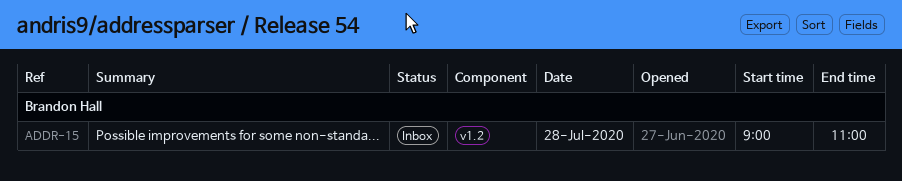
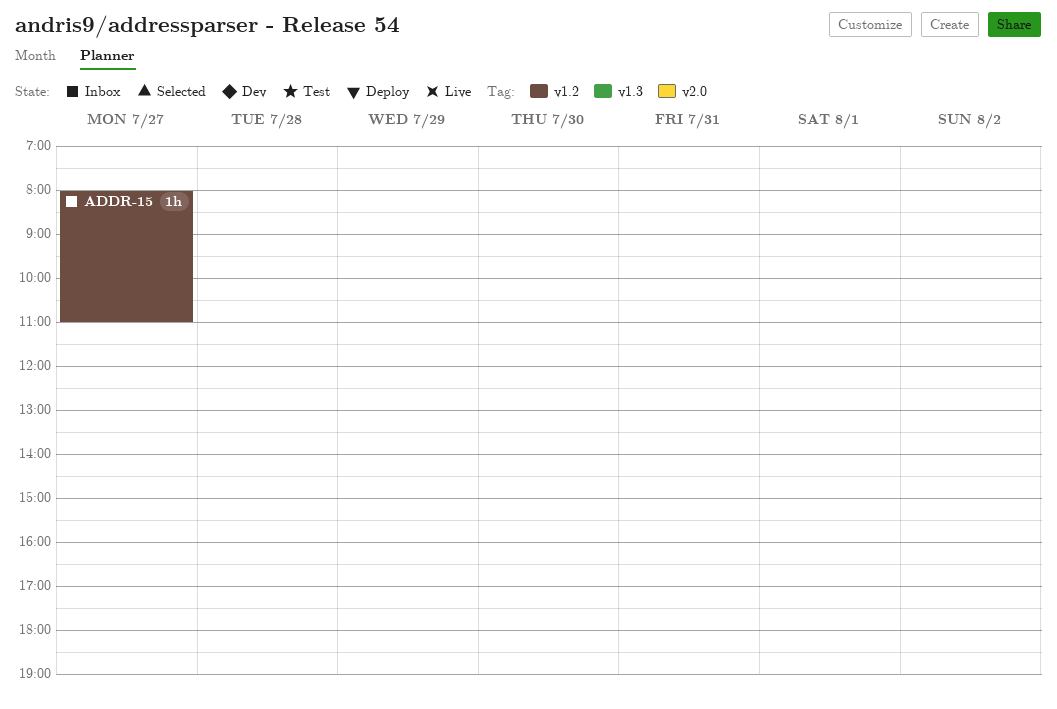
ADDR-15, day: Jul 28 -> Jul 27
ADDR-15, begins: 09:00 -> 08:00

